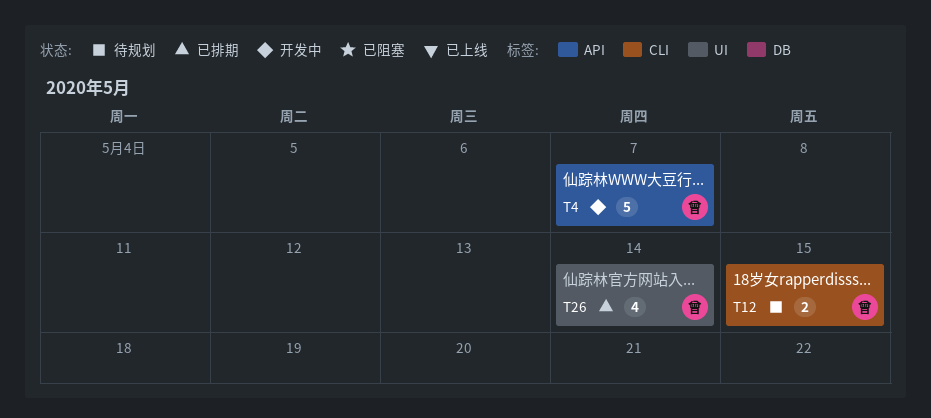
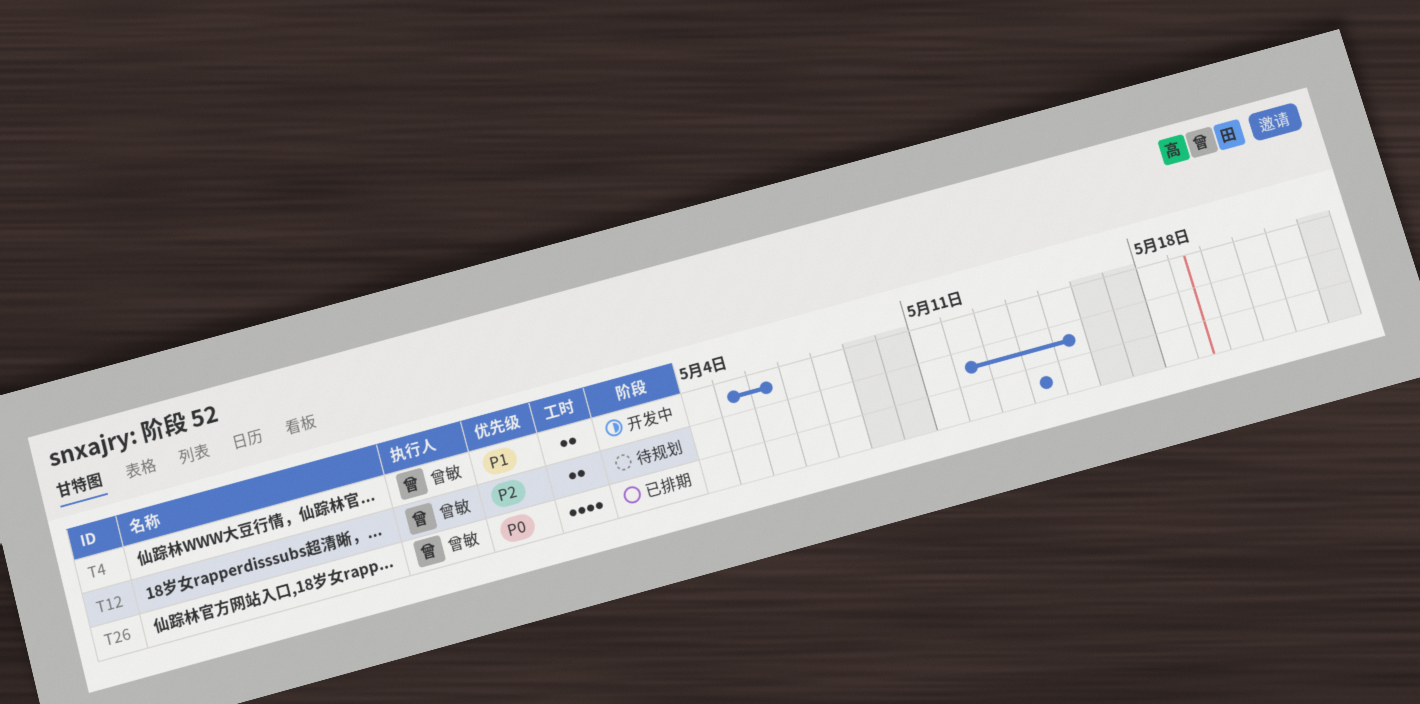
T4, estimate: 5 -> 2
T4, due: May 7 -> May 6

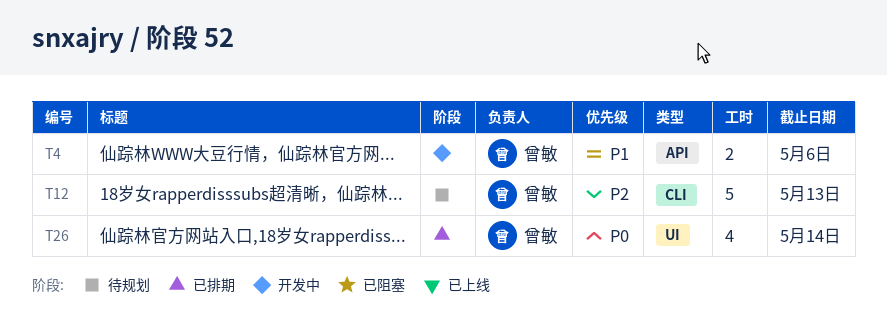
T12, estimate: 2 -> 5
T12, due: May 15 -> May 13

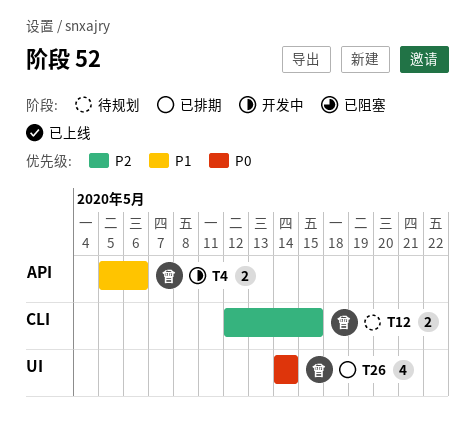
T12, estimate: 5 -> 2
T12, due: May 13 -> May 15

